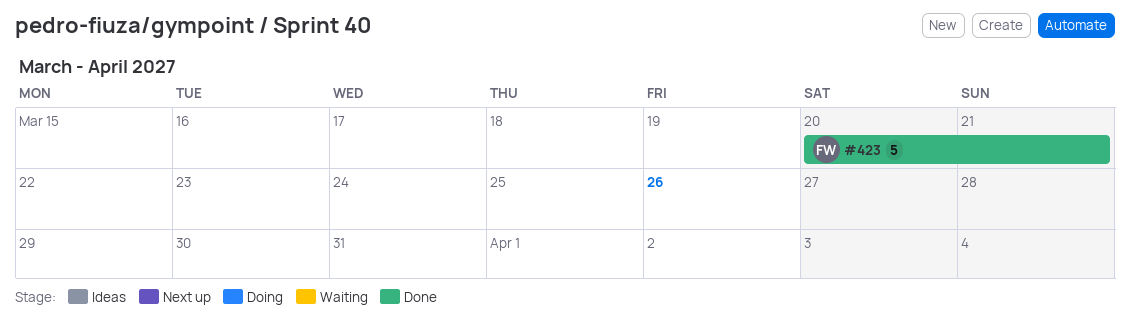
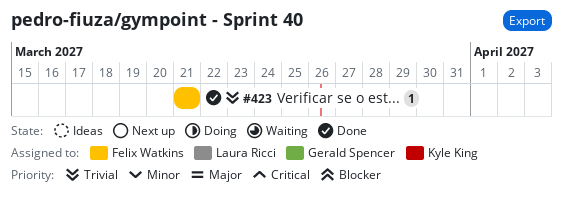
#423, estimate: 5 -> 1
#423, start: Mar 20 -> Mar 21

